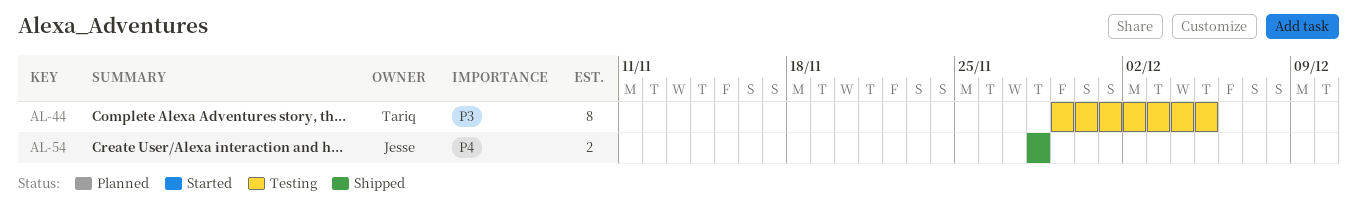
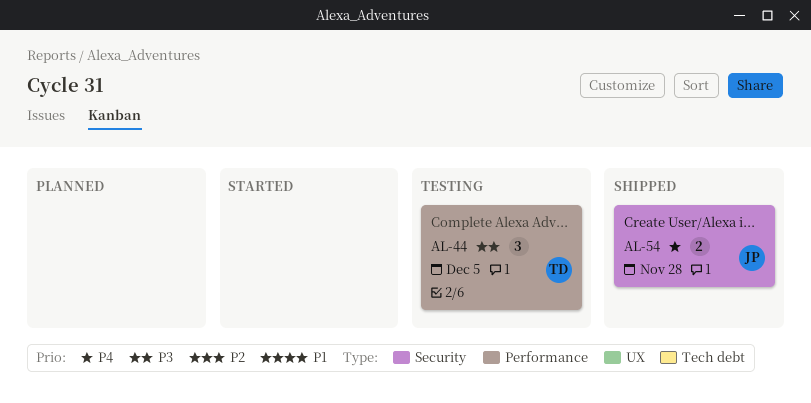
AL-44, estimate: 8 -> 3

